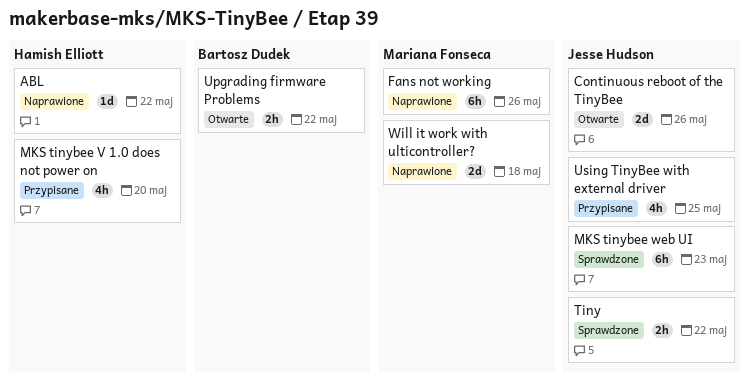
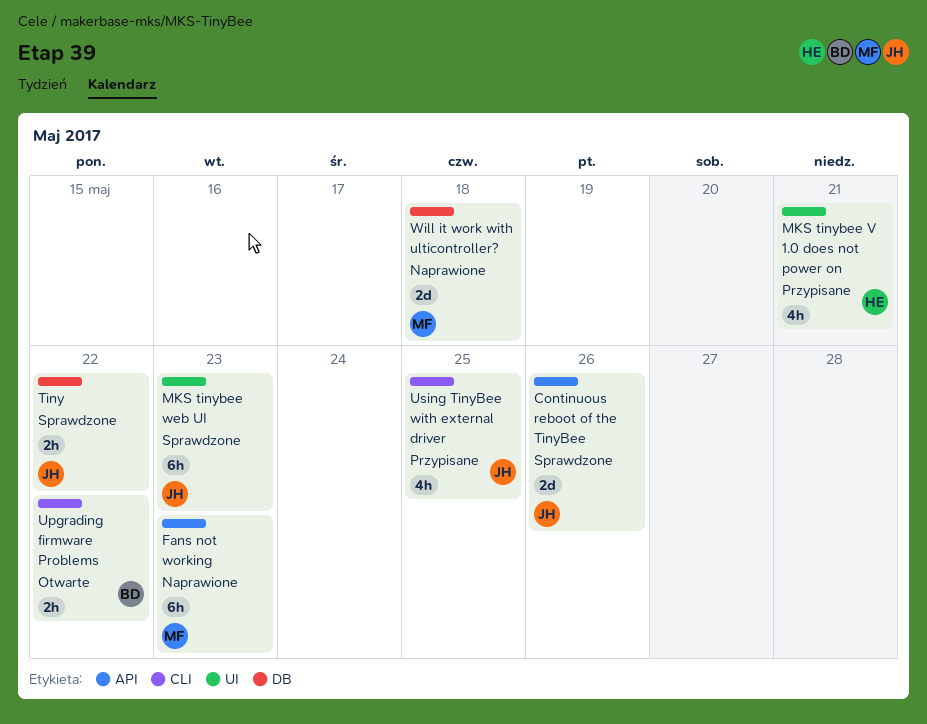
ABL: present -> none
Continuous reboot of the TinyBee, status: Otwarte -> Sprawdzone
Fans not working, due: May 26 -> May 23
MKS tinybee V 1.0 does not power on, due: May 20 -> May 21

